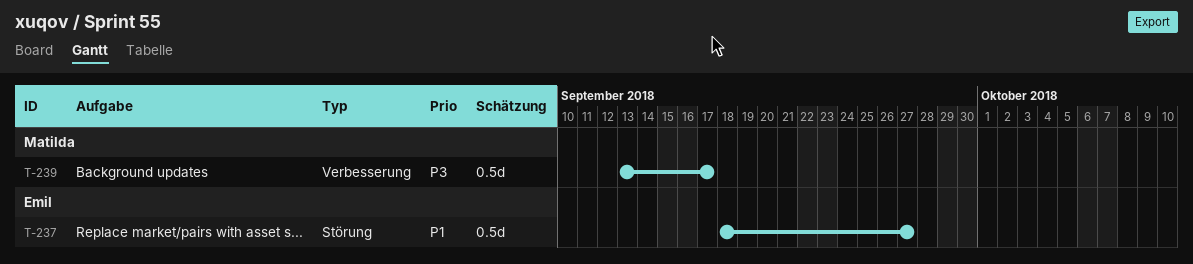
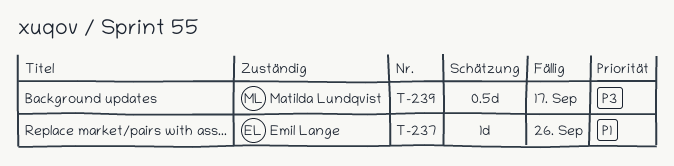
T-237, estimate: 0.5d -> 1d
T-237, due: Sep 27 -> Sep 26

